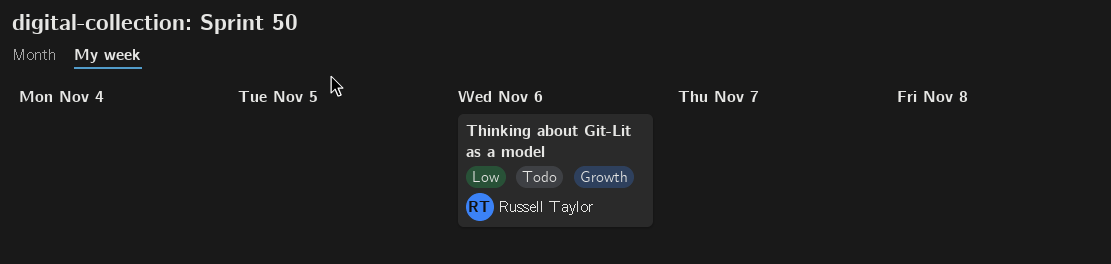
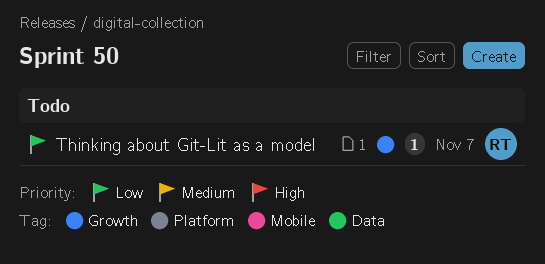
Thinking about Git-Lit as a model, due: Nov 6 -> Nov 7

